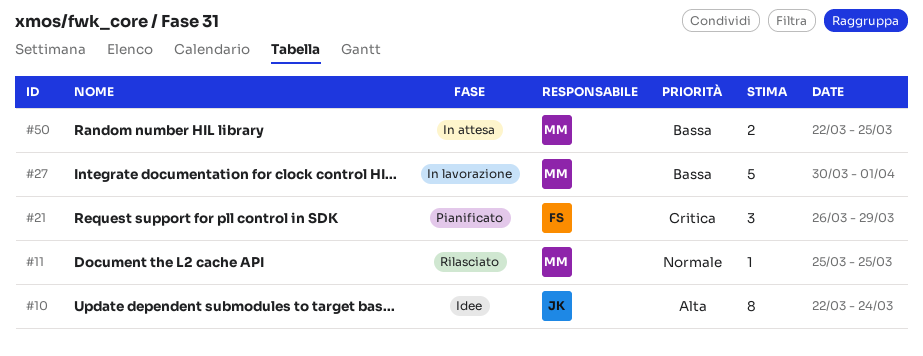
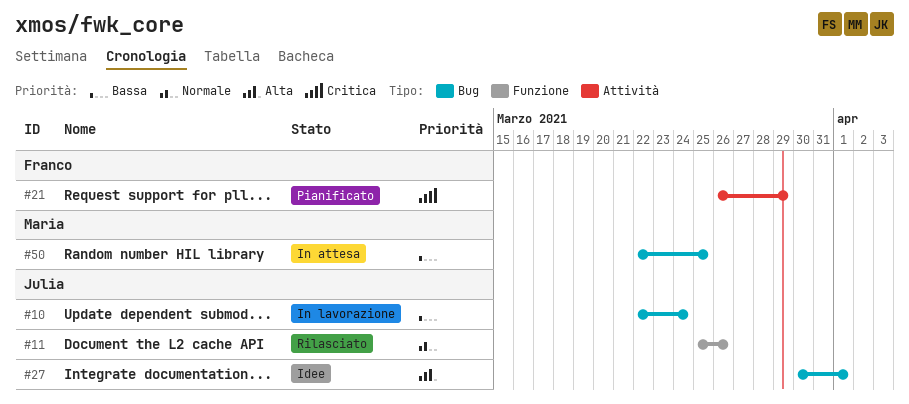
#10, status: Idee -> In lavorazione
#10, priority: Alta -> Bassa
#11, owner: Maria -> Julia
#11, due: Mar 25 -> Mar 26
#27, status: In lavorazione -> Idee
#27, owner: Maria -> Julia
#27, priority: Bassa -> Alta

